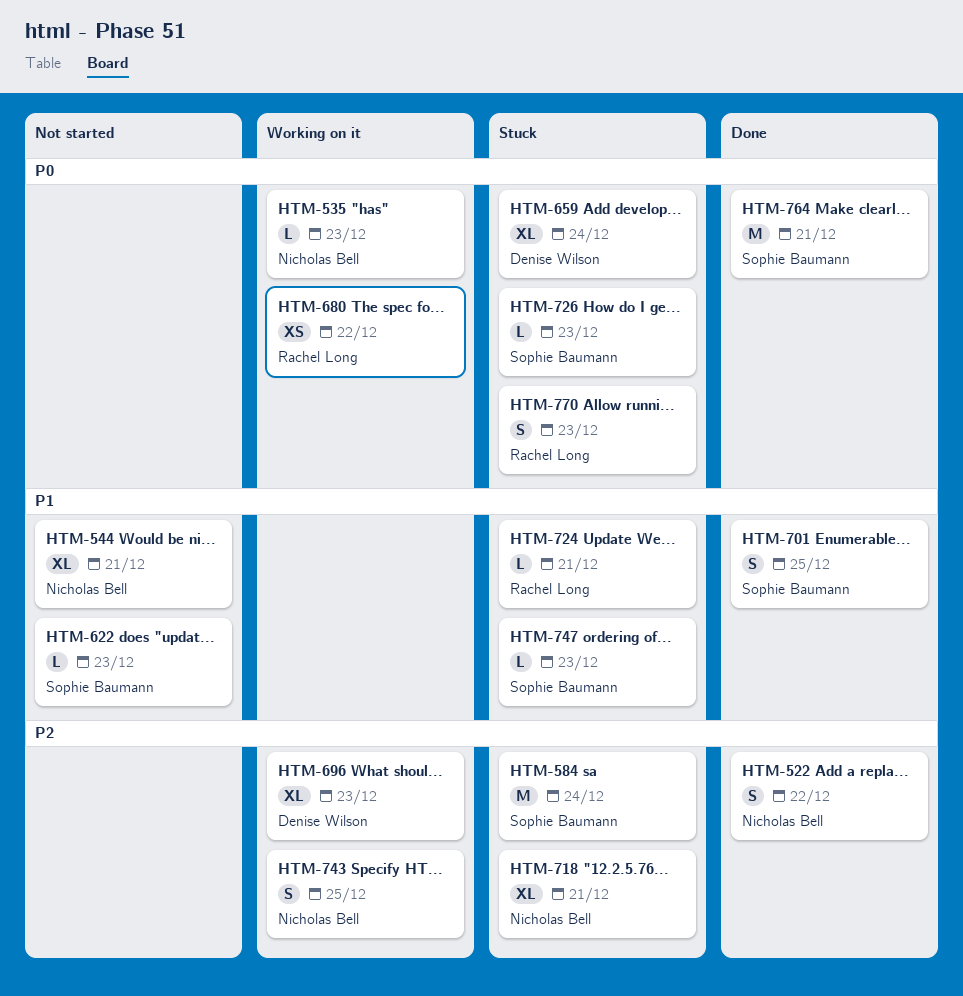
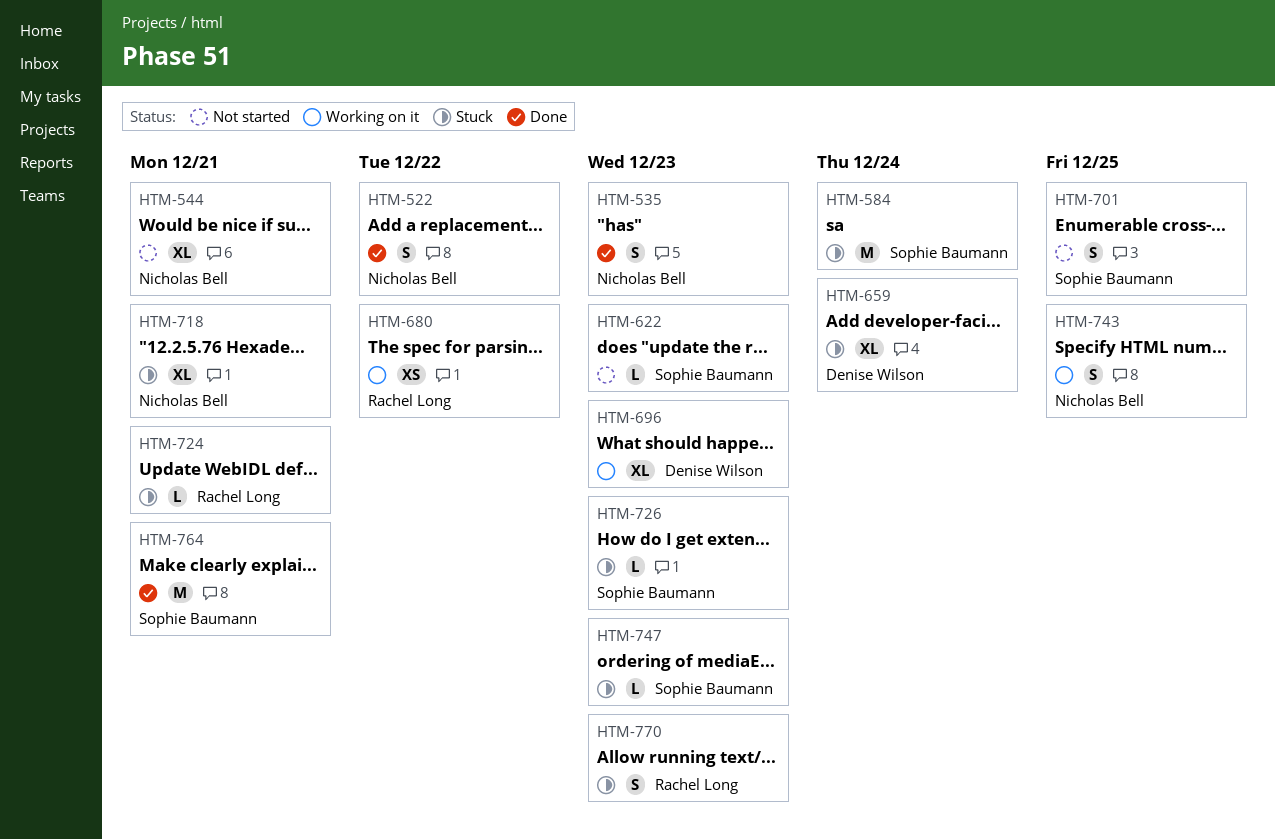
HTM-535, status: Working on it -> Done
HTM-535, estimate: L -> S
HTM-701, status: Done -> Not started

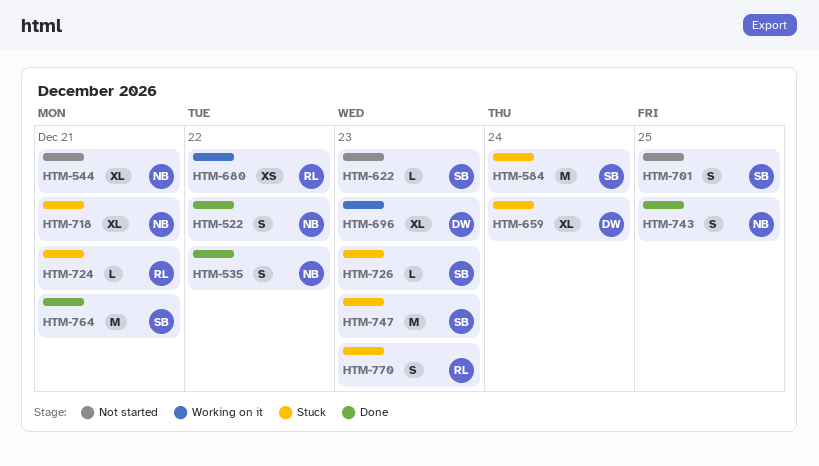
HTM-535, due: Dec 23 -> Dec 22
HTM-743, status: Working on it -> Done
HTM-747, estimate: L -> M

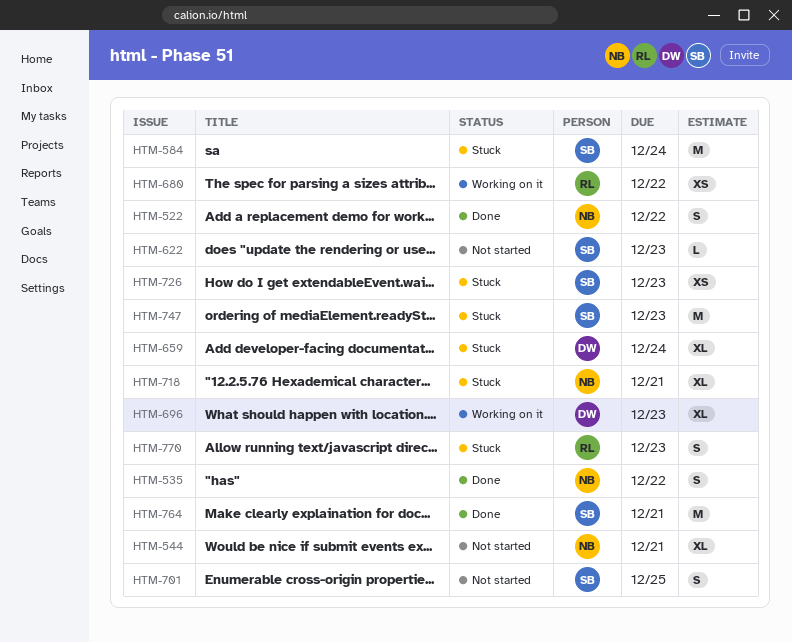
HTM-724: present -> none
HTM-726, estimate: L -> XS
HTM-743: present -> none

